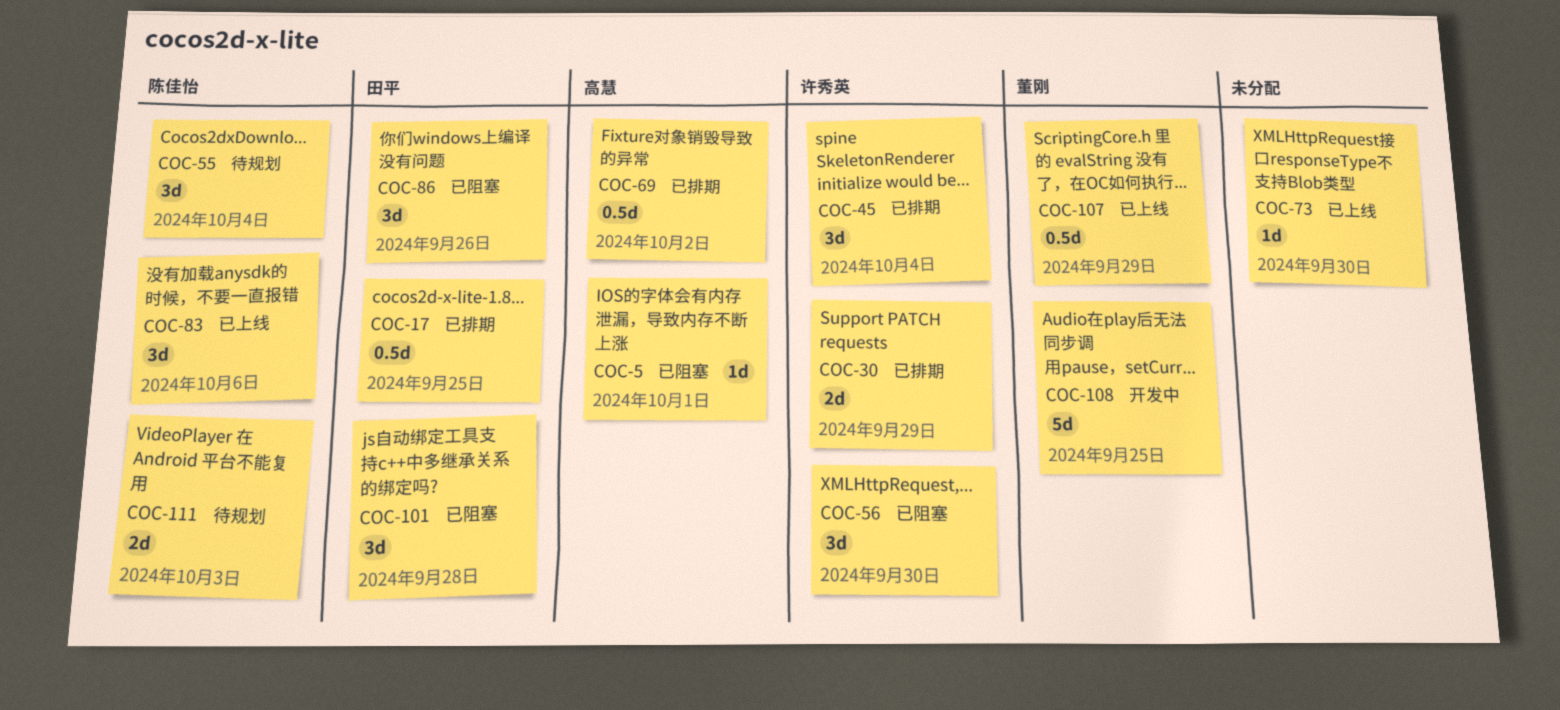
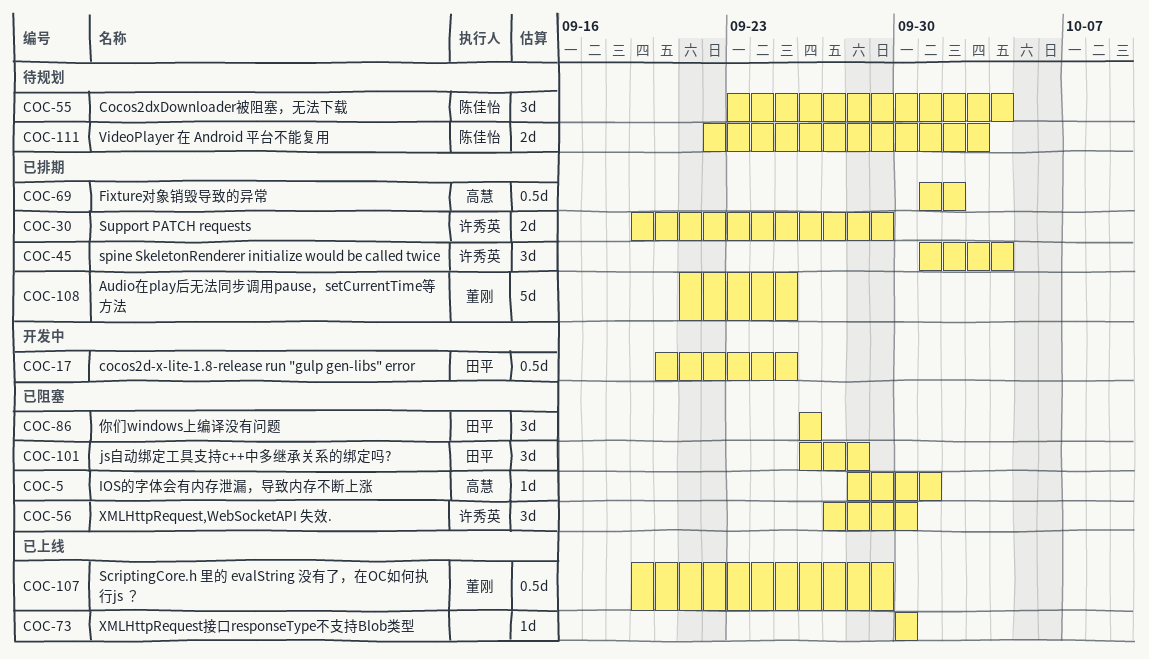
COC-17, status: 已排期 -> 开发中
COC-83: present -> none
COC-108, status: 开发中 -> 已排期

